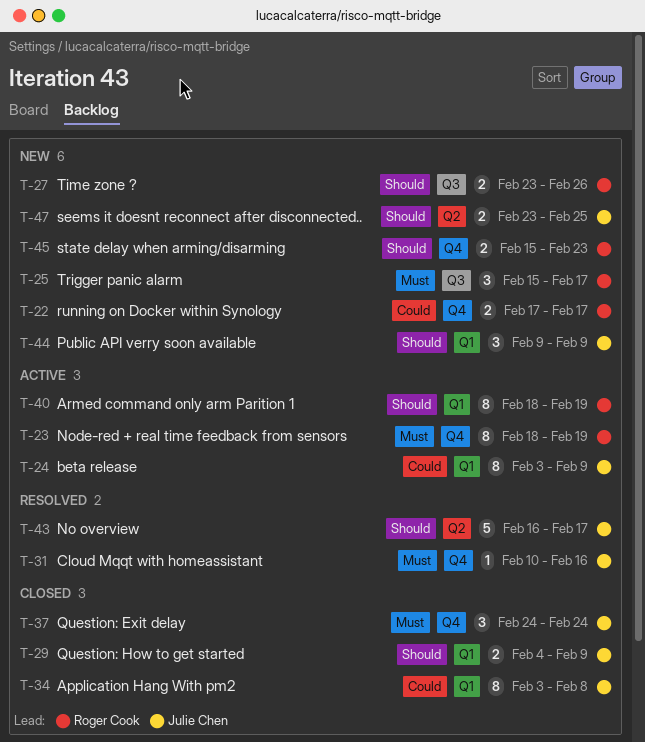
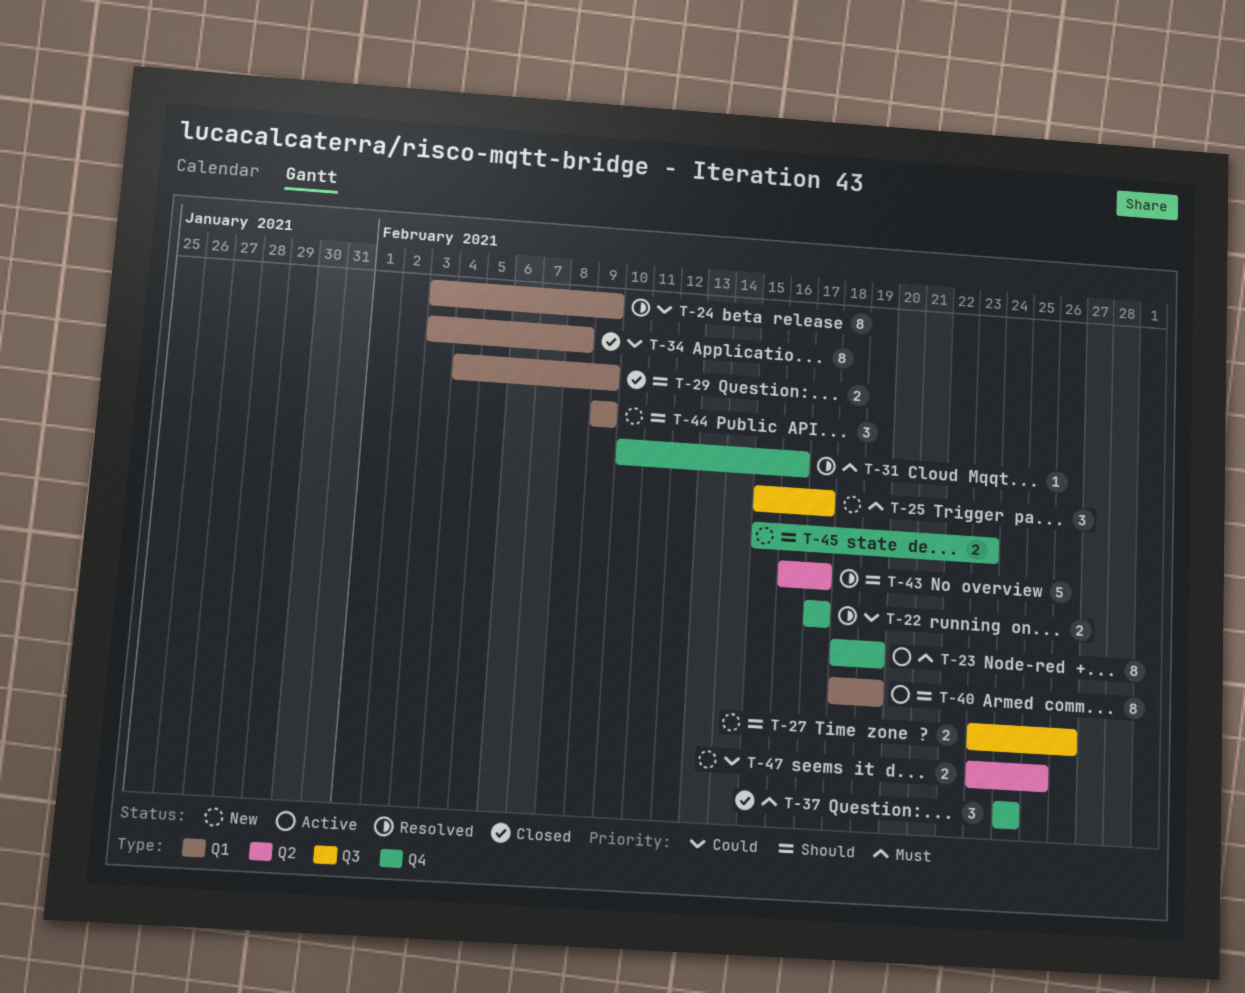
T-22, status: New -> Resolved
T-24, status: Active -> Resolved
T-47, priority: Should -> Could

